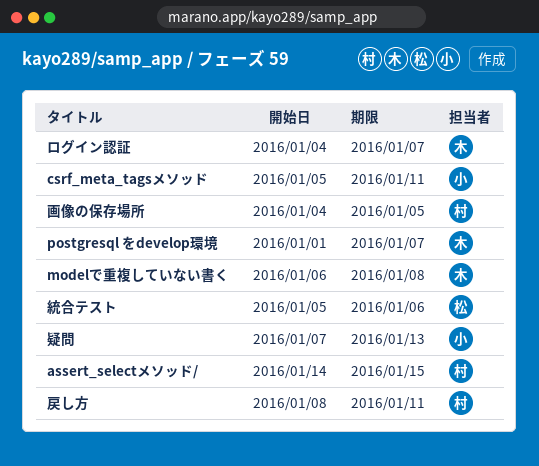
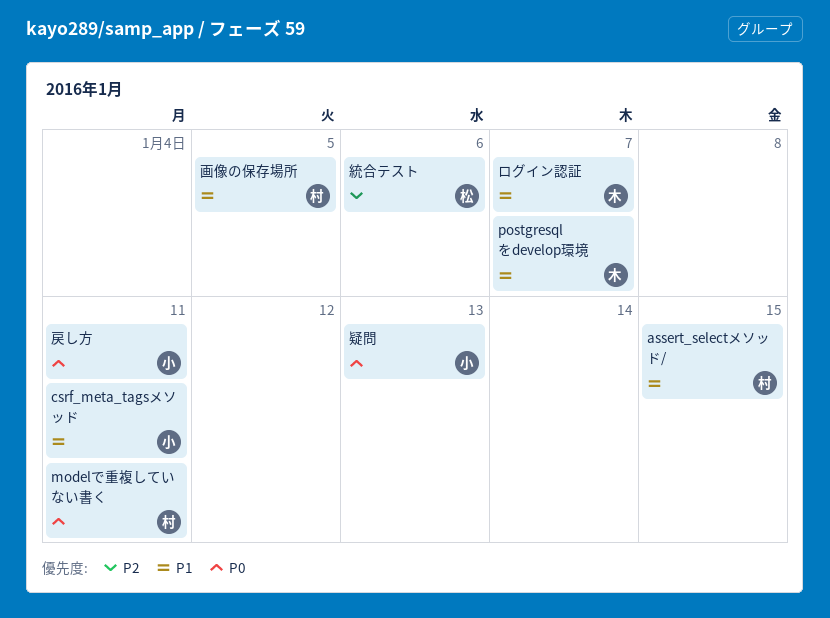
modelで重複していない書く, owner: 木 -> 村
modelで重複していない書く, due: Jan 8 -> Jan 11
戻し方, owner: 村 -> 小

